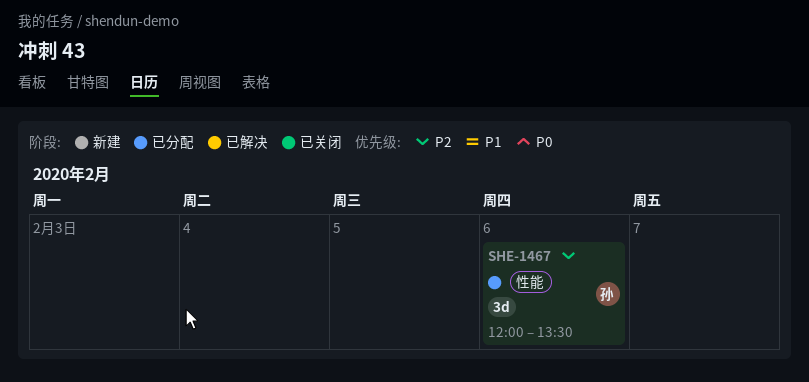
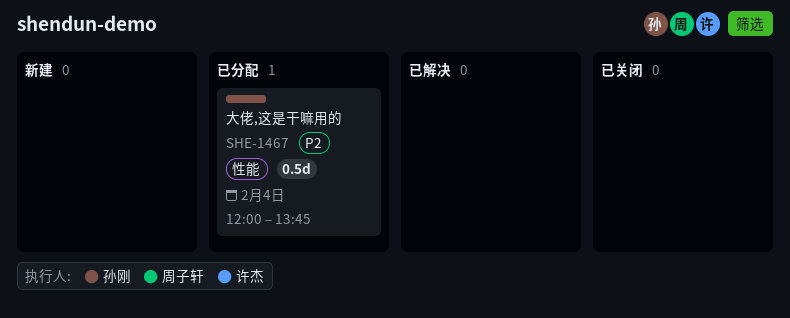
SHE-1467, estimate: 3d -> 0.5d
SHE-1467, day: Feb 6 -> Feb 4
SHE-1467, ends: 13:30 -> 13:45

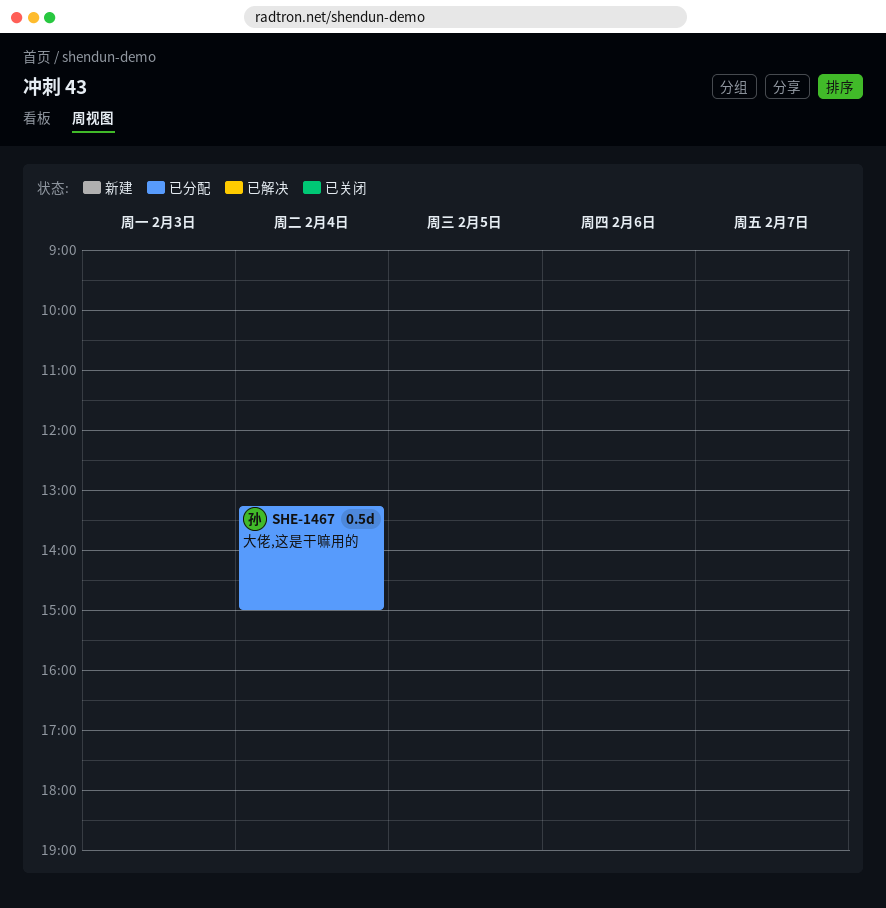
SHE-1467, begins: 12:00 -> 13:15
SHE-1467, ends: 13:45 -> 15:00

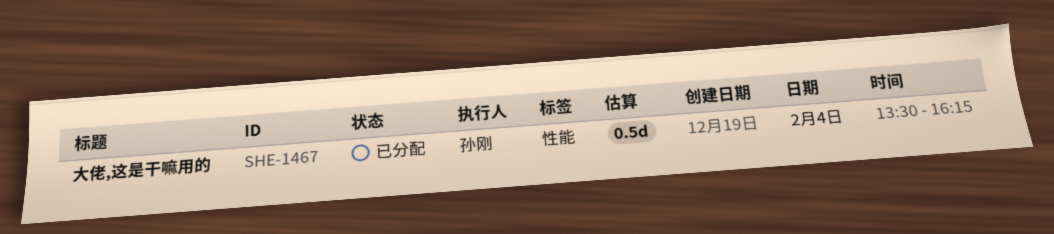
SHE-1467, begins: 13:15 -> 13:30
SHE-1467, ends: 15:00 -> 16:15

